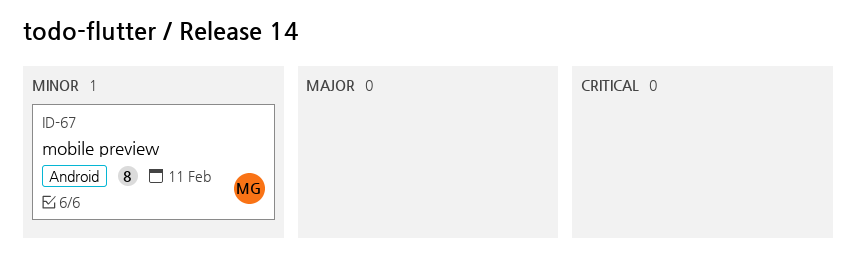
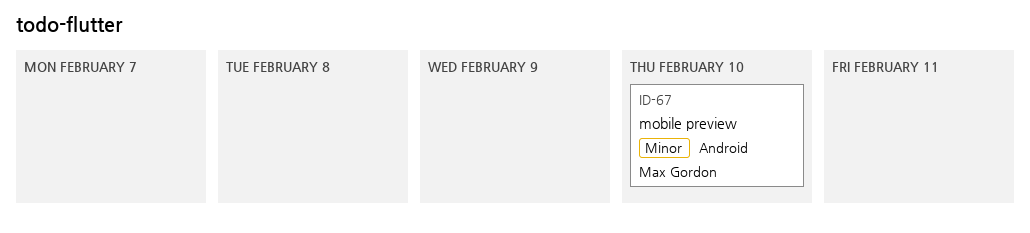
ID-67, due: Feb 11 -> Feb 10

